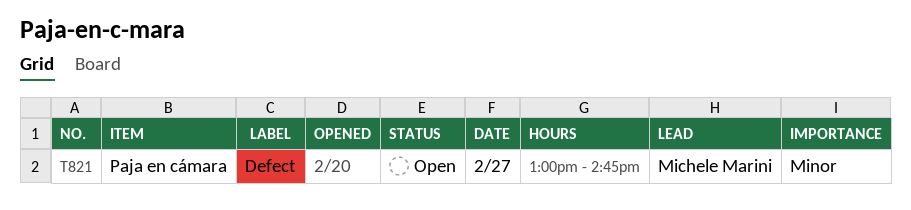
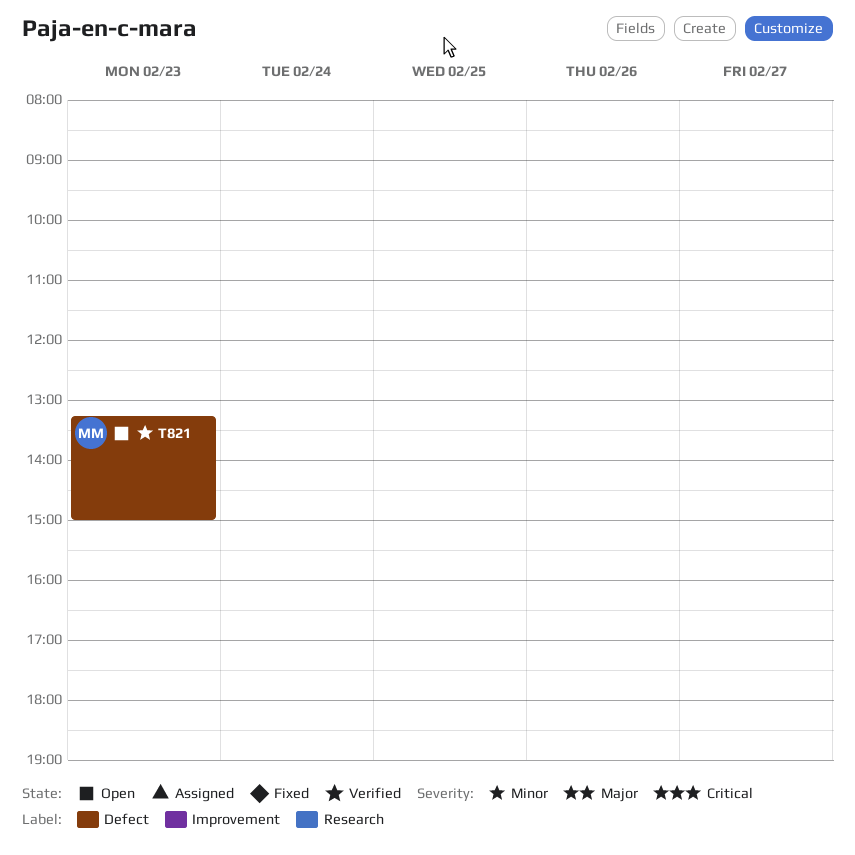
T821, day: Feb 27 -> Feb 23
T821, begins: 13:00 -> 13:15
T821, ends: 14:45 -> 15:00

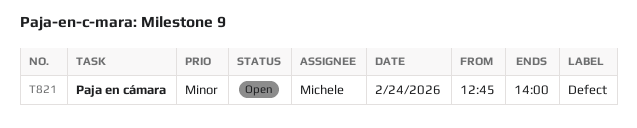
T821, day: Feb 23 -> Feb 24
T821, begins: 13:15 -> 12:45
T821, ends: 15:00 -> 14:00

